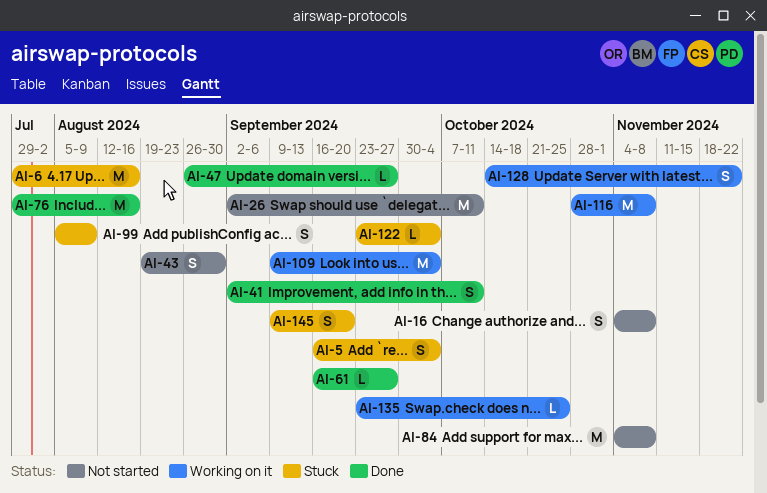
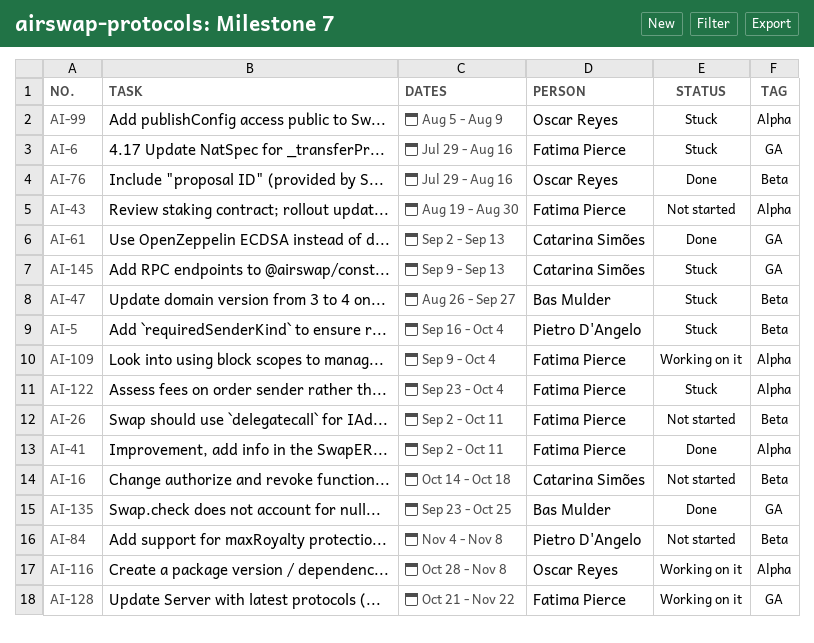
AI-16, start: Nov 4 -> Oct 14
AI-16, due: Nov 8 -> Oct 18
AI-47, status: Done -> Stuck
AI-61, start: Sep 16 -> Sep 2
AI-61, due: Sep 27 -> Sep 13
AI-128, start: Oct 14 -> Oct 21
AI-135, status: Working on it -> Done
AI-145, due: Sep 20 -> Sep 13

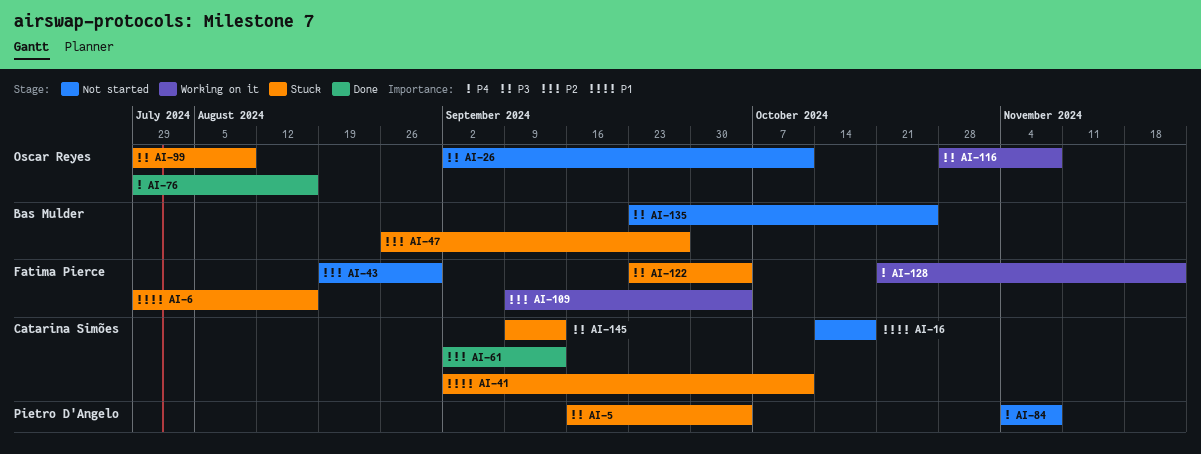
AI-26, owner: Fatima Pierce -> Oscar Reyes
AI-41, status: Done -> Stuck
AI-41, owner: Fatima Pierce -> Catarina Simões
AI-99, start: Aug 5 -> Jul 29
AI-135, status: Done -> Not started

